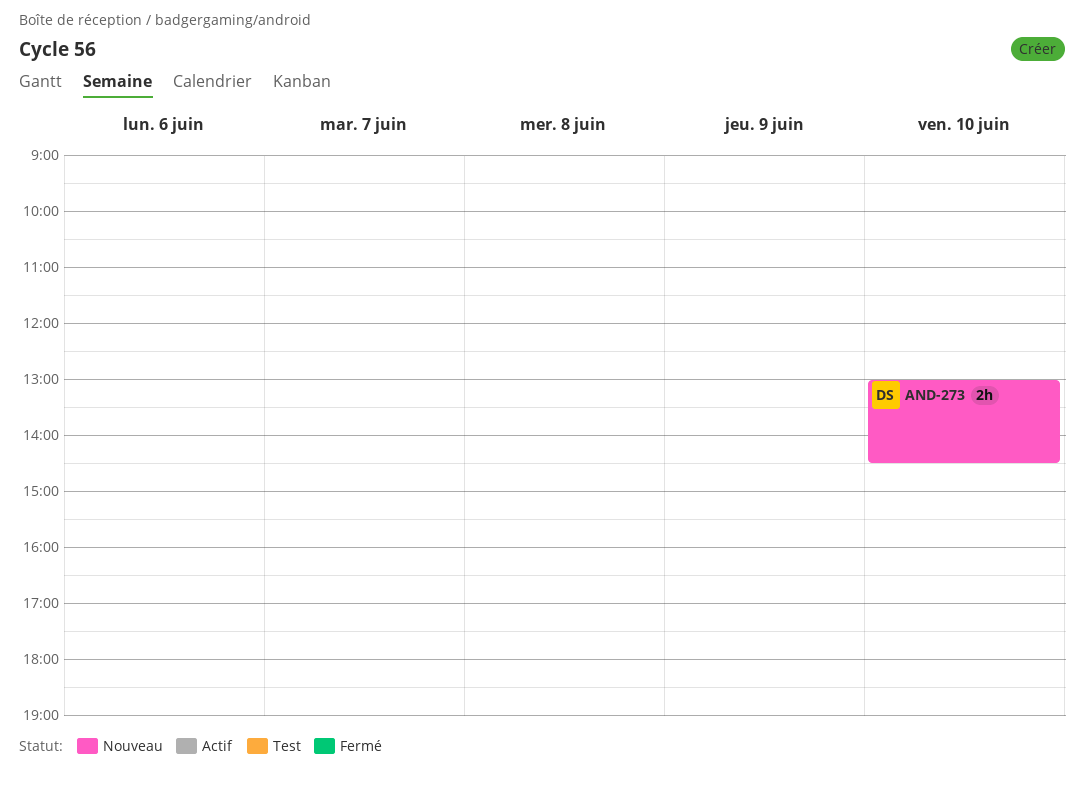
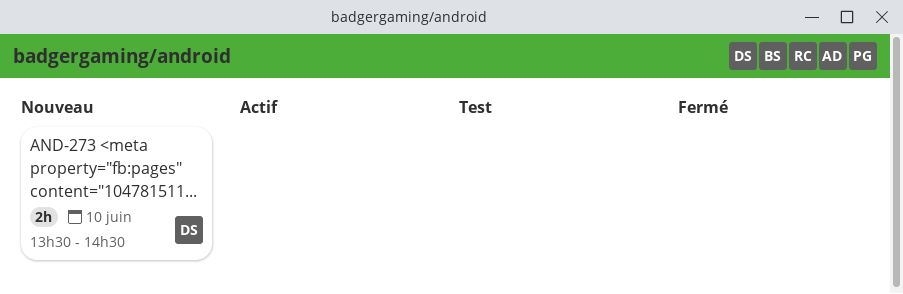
AND-273, begins: 13:00 -> 13:30

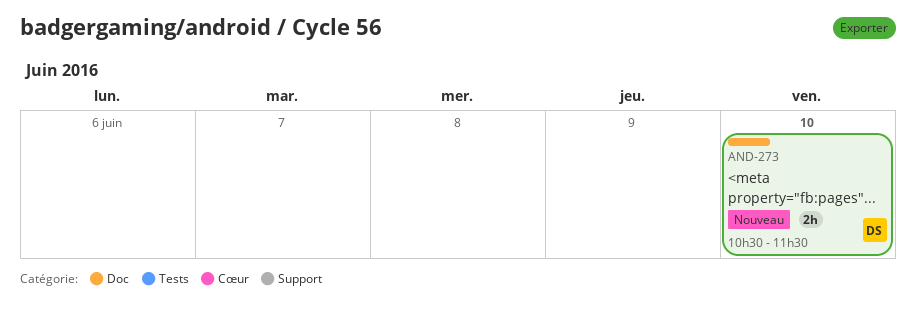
AND-273, begins: 13:30 -> 10:30
AND-273, ends: 14:30 -> 11:30

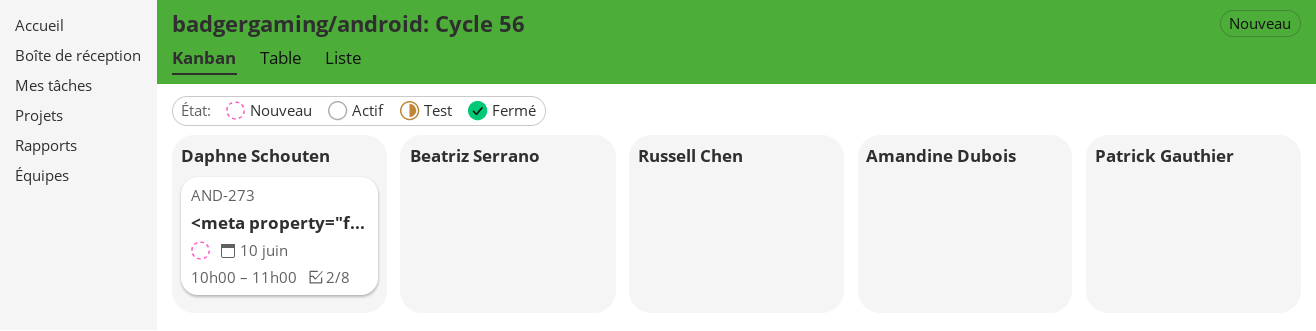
AND-273, begins: 10:30 -> 10:00
AND-273, ends: 11:30 -> 11:00

